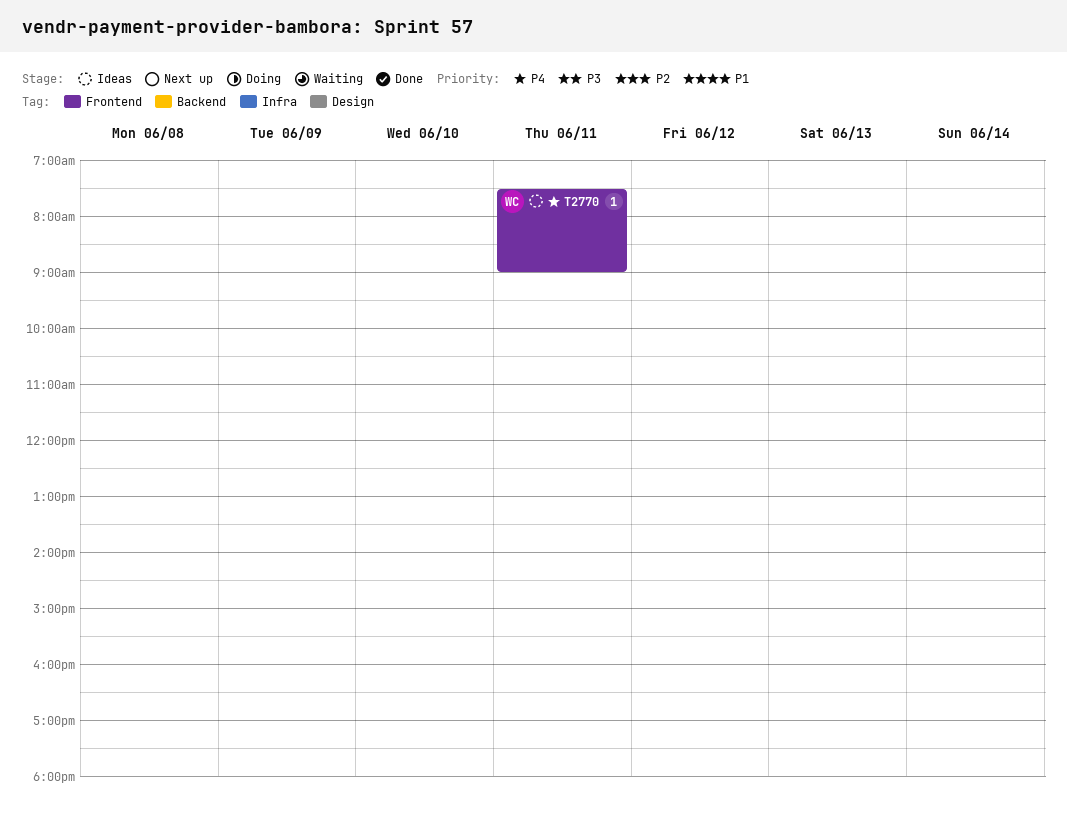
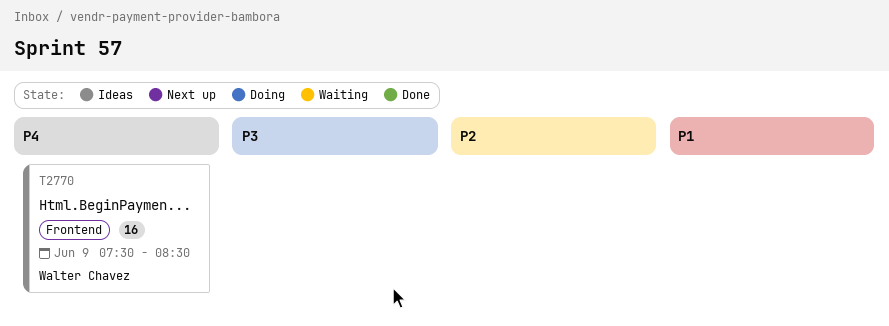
T2770, estimate: 1 -> 16
T2770, day: Jun 11 -> Jun 9
T2770, ends: 09:00 -> 08:30

